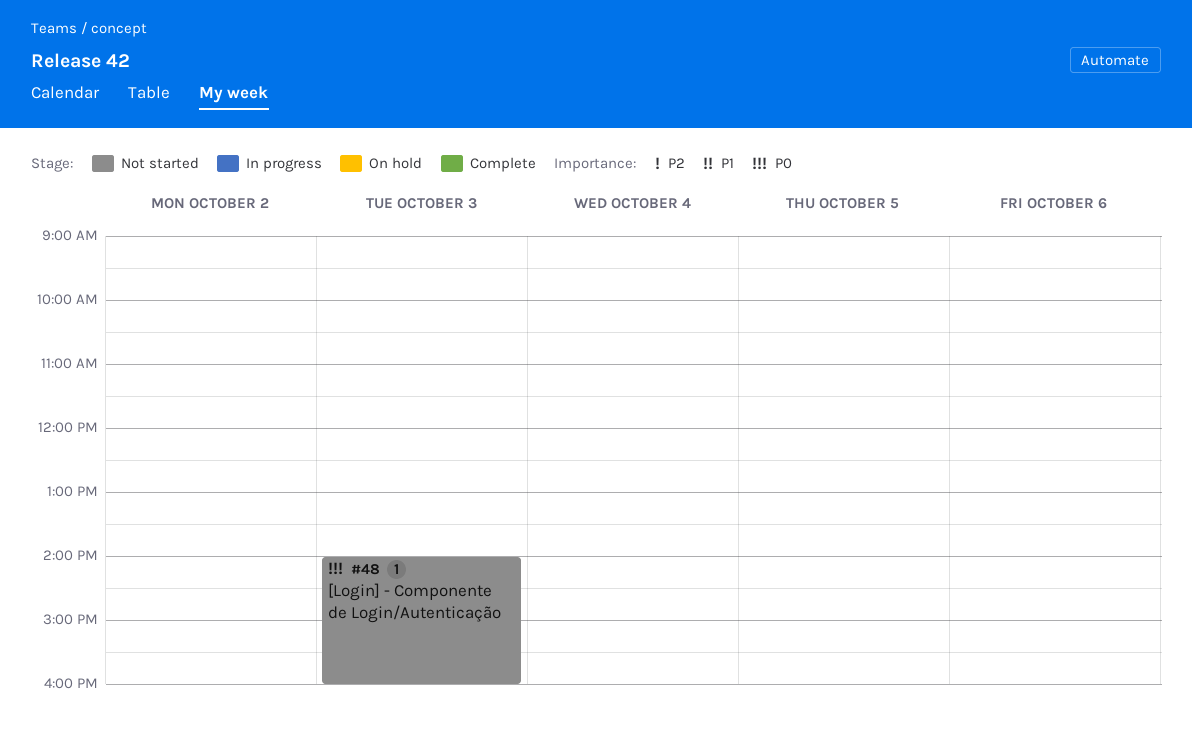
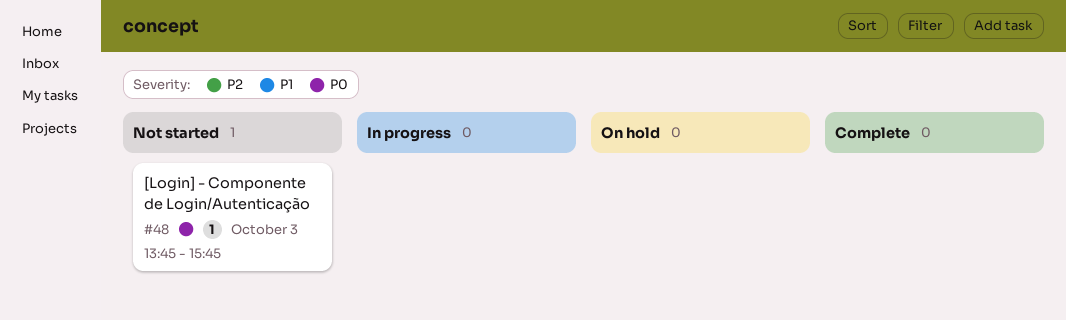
#48, begins: 14:00 -> 13:45
#48, ends: 16:00 -> 15:45

